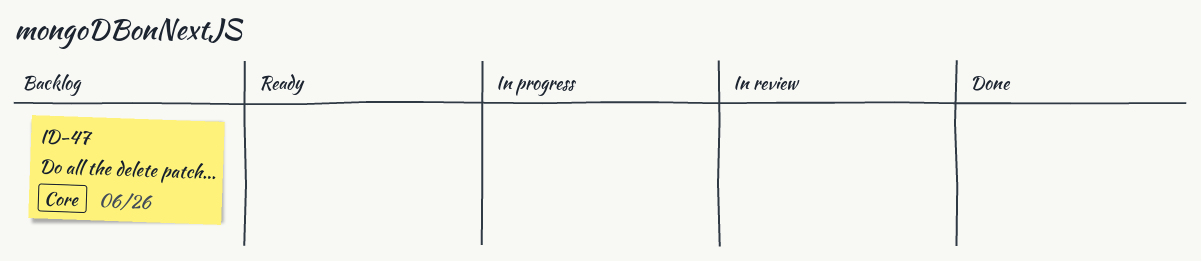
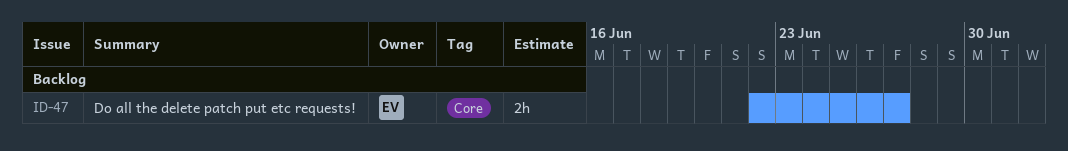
ID-47, due: Jun 26 -> Jun 27

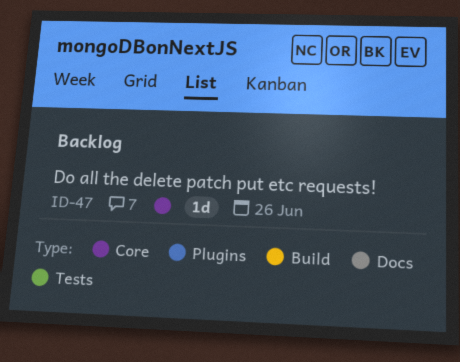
ID-47, estimate: 2h -> 1d
ID-47, due: Jun 27 -> Jun 26

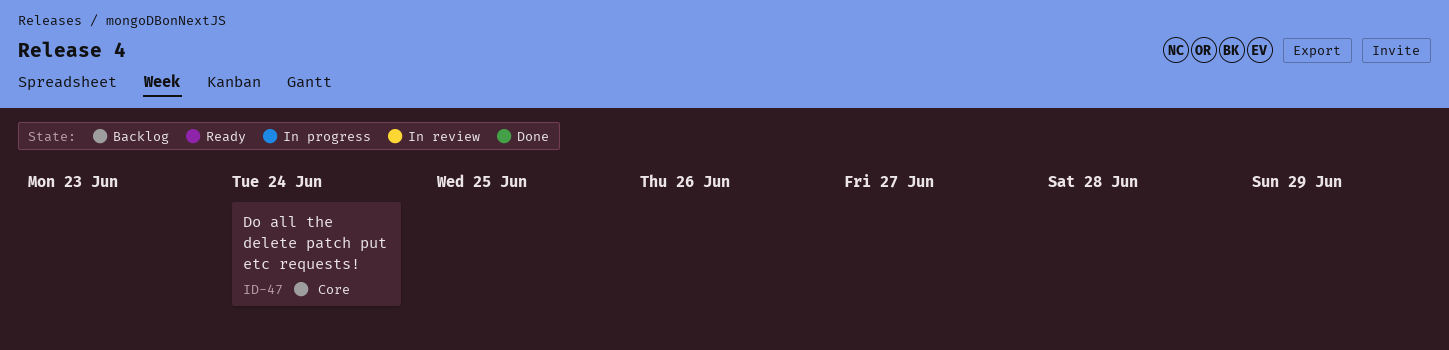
ID-47, due: Jun 26 -> Jun 24

